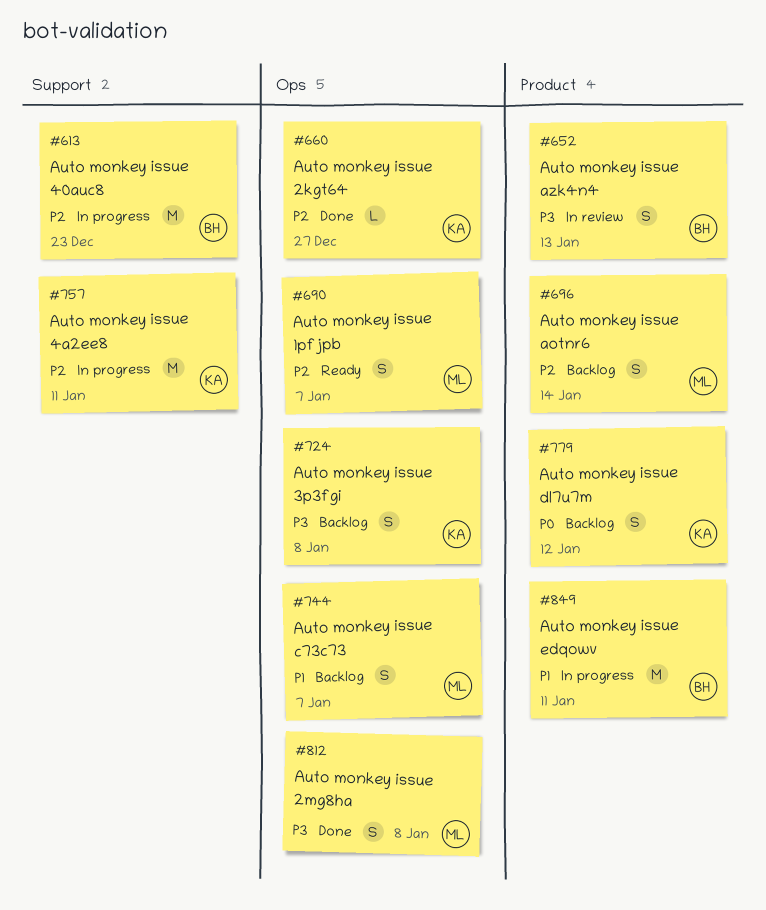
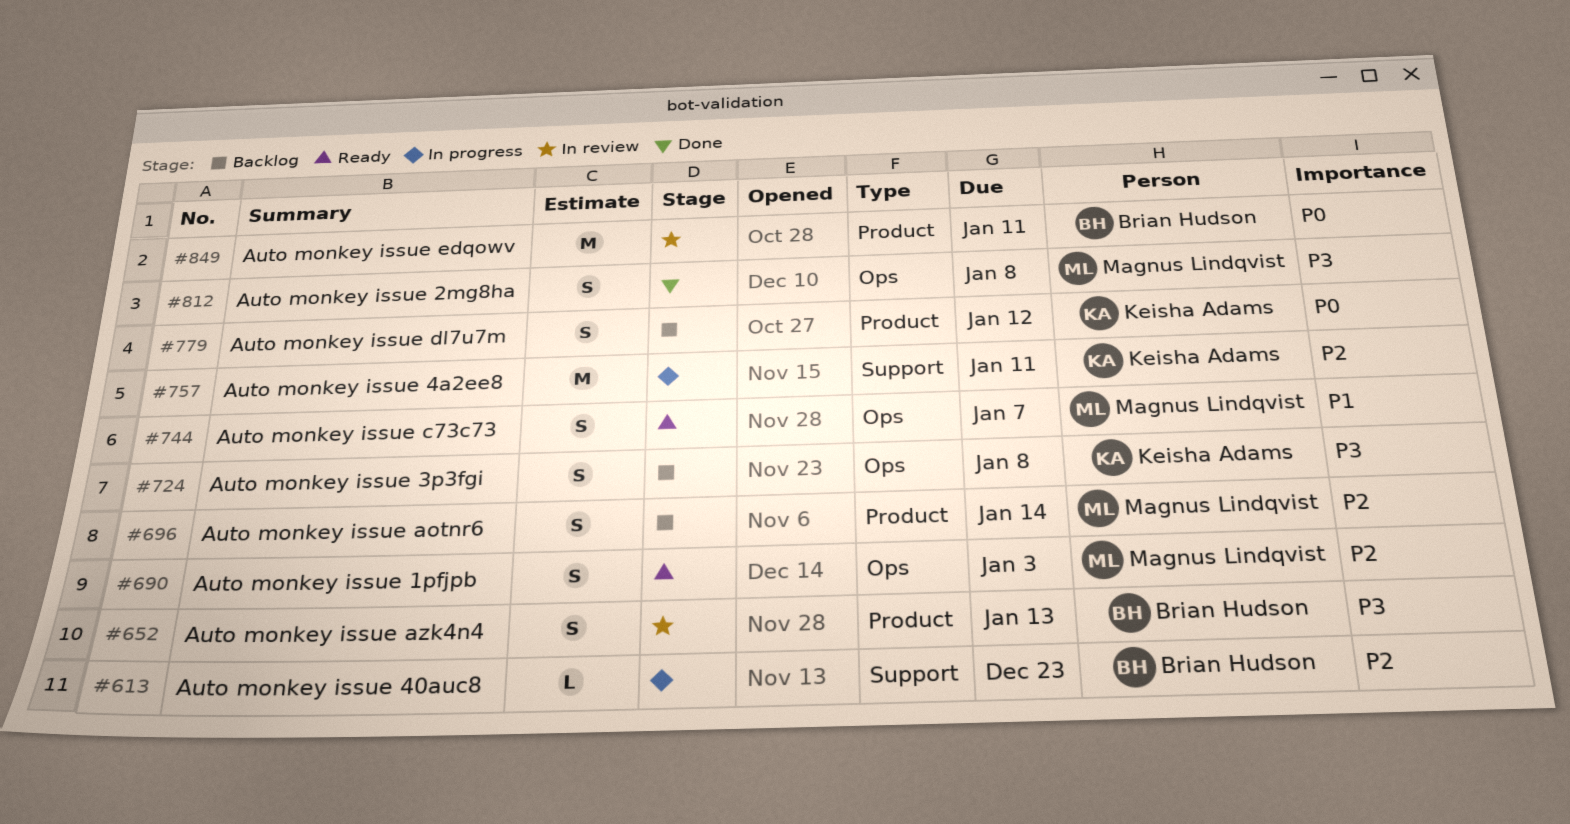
#613, estimate: M -> L
#660: present -> none
#690, due: Jan 7 -> Jan 3
#744, status: Backlog -> Ready
#849, status: In progress -> In review
#849, priority: P1 -> P0

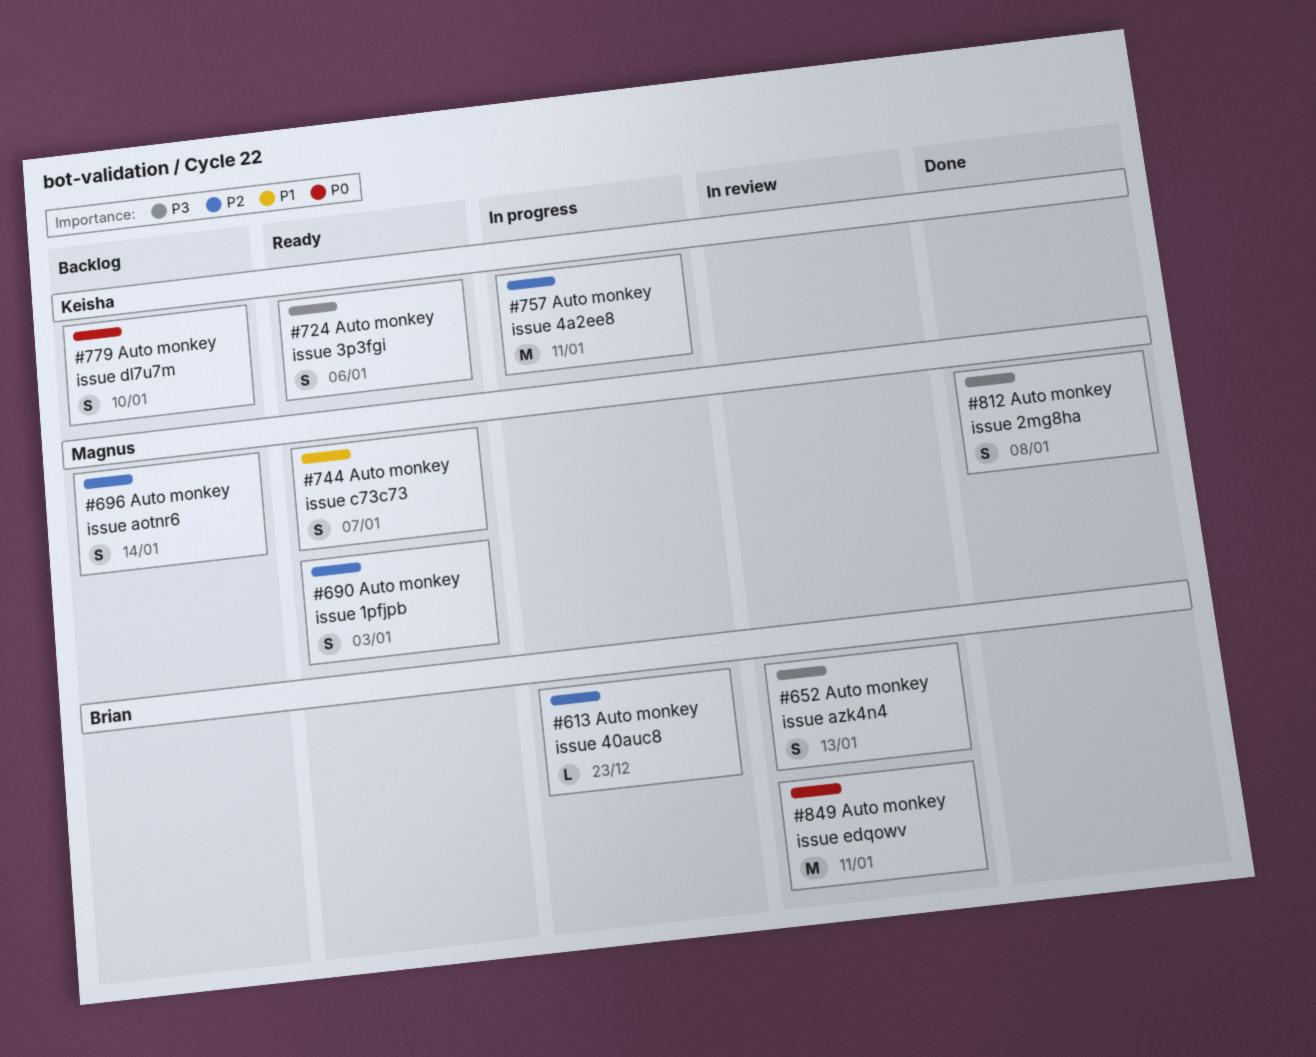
#724, status: Backlog -> Ready
#724, due: Jan 8 -> Jan 6
#779, due: Jan 12 -> Jan 10

